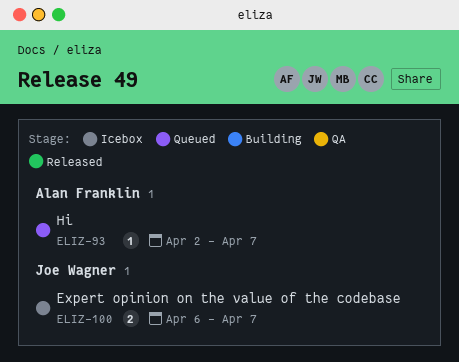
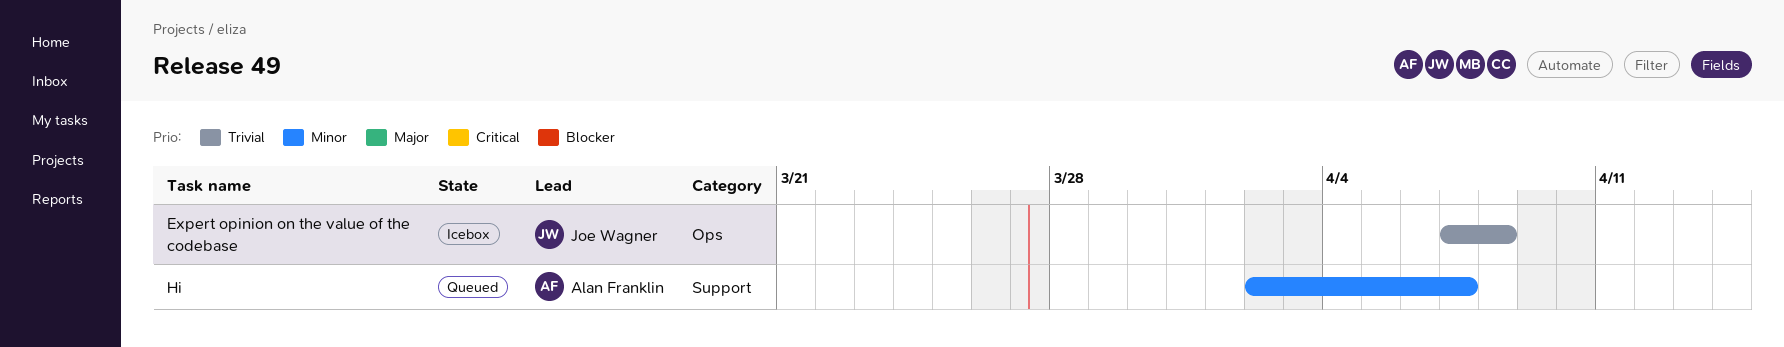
Expert opinion on the value of the codebase, start: Apr 6 -> Apr 7
Expert opinion on the value of the codebase, due: Apr 7 -> Apr 8

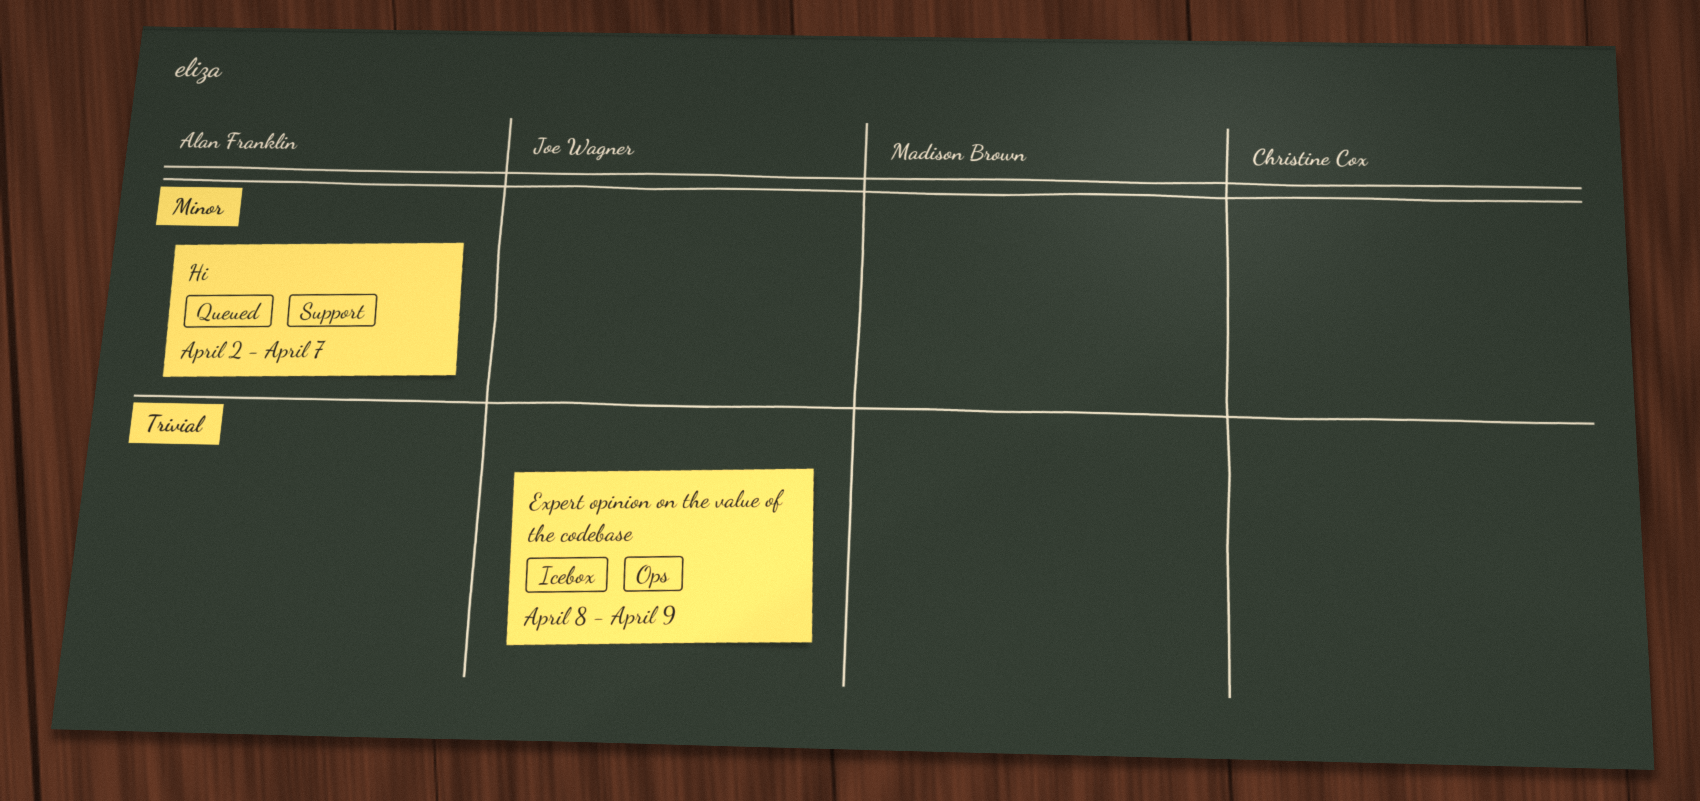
Expert opinion on the value of the codebase, start: Apr 7 -> Apr 8
Expert opinion on the value of the codebase, due: Apr 8 -> Apr 9

